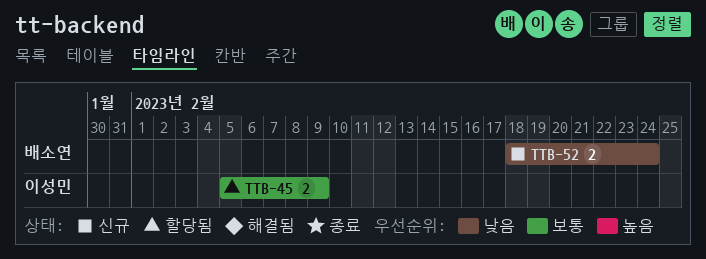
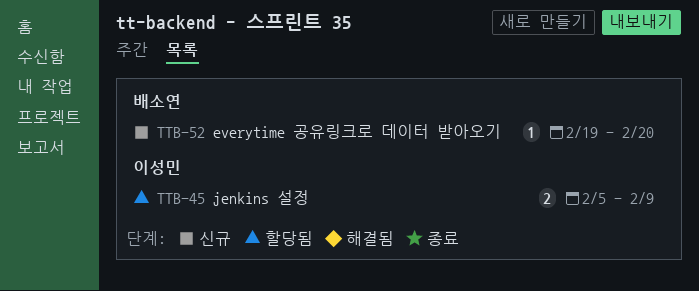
TTB-52, estimate: 2 -> 1
TTB-52, start: Feb 18 -> Feb 19
TTB-52, due: Feb 24 -> Feb 20

